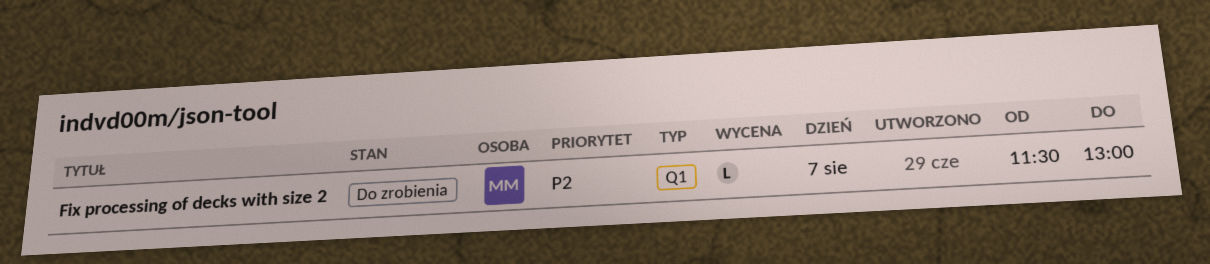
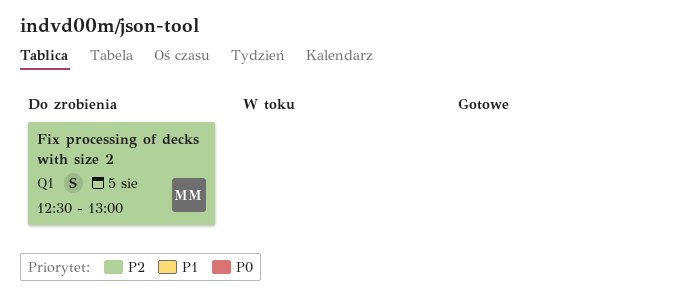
Fix processing of decks with size 2, estimate: L -> S
Fix processing of decks with size 2, day: Aug 7 -> Aug 5
Fix processing of decks with size 2, begins: 11:30 -> 12:30

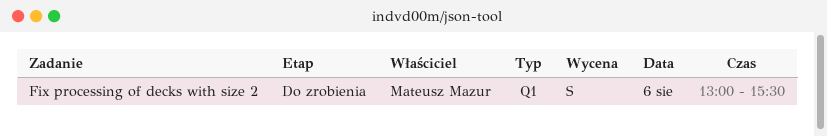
Fix processing of decks with size 2, day: Aug 5 -> Aug 6
Fix processing of decks with size 2, begins: 12:30 -> 13:00
Fix processing of decks with size 2, ends: 13:00 -> 15:30

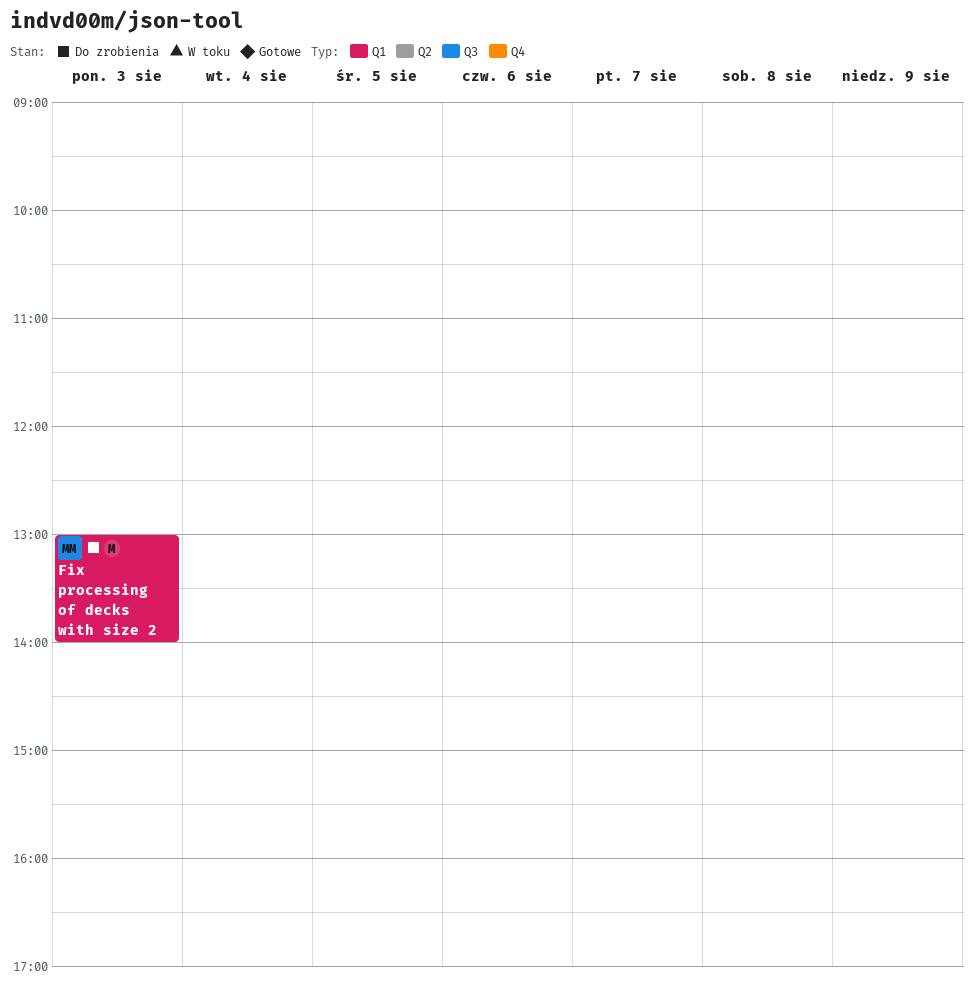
Fix processing of decks with size 2, estimate: S -> M
Fix processing of decks with size 2, day: Aug 6 -> Aug 3
Fix processing of decks with size 2, ends: 15:30 -> 14:00

